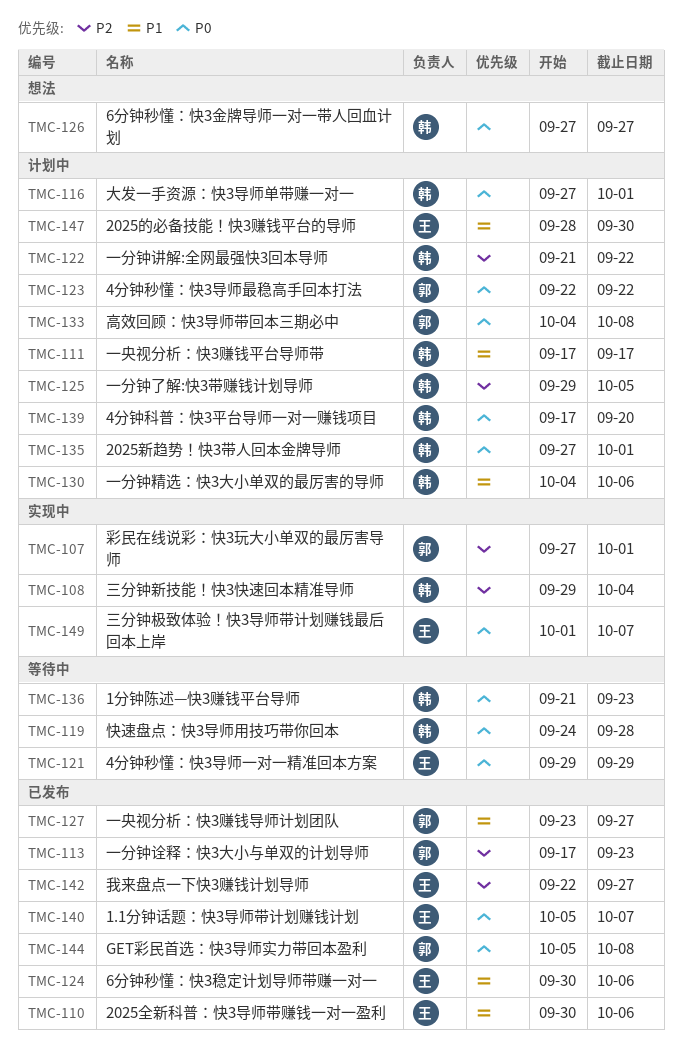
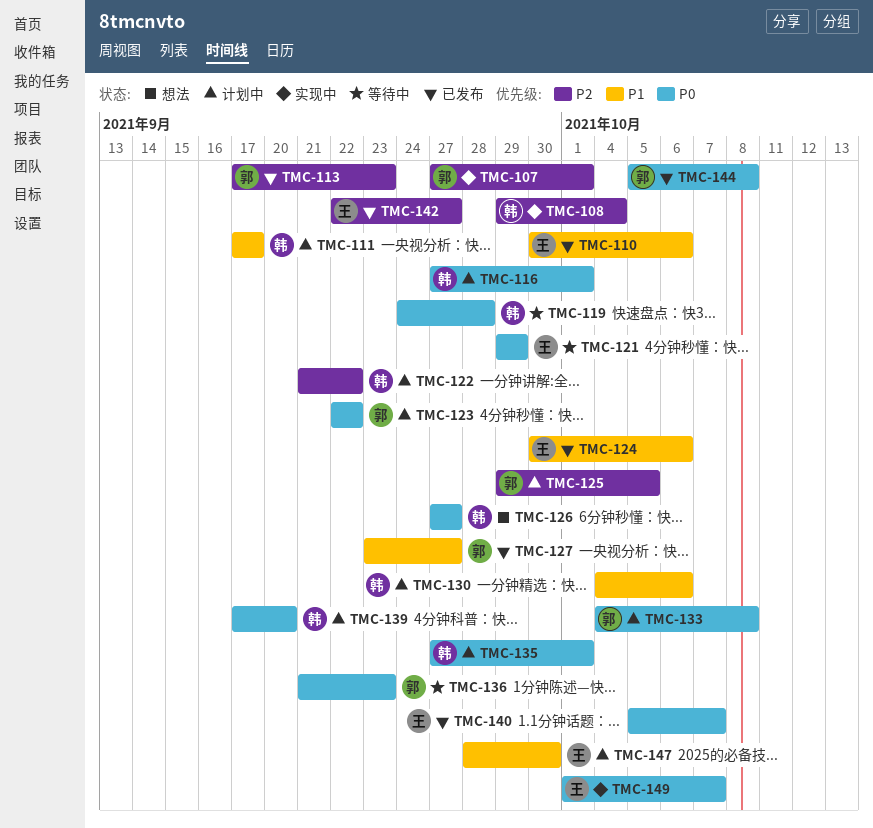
TMC-125, owner: 韩 -> 郭
TMC-136, owner: 韩 -> 郭

